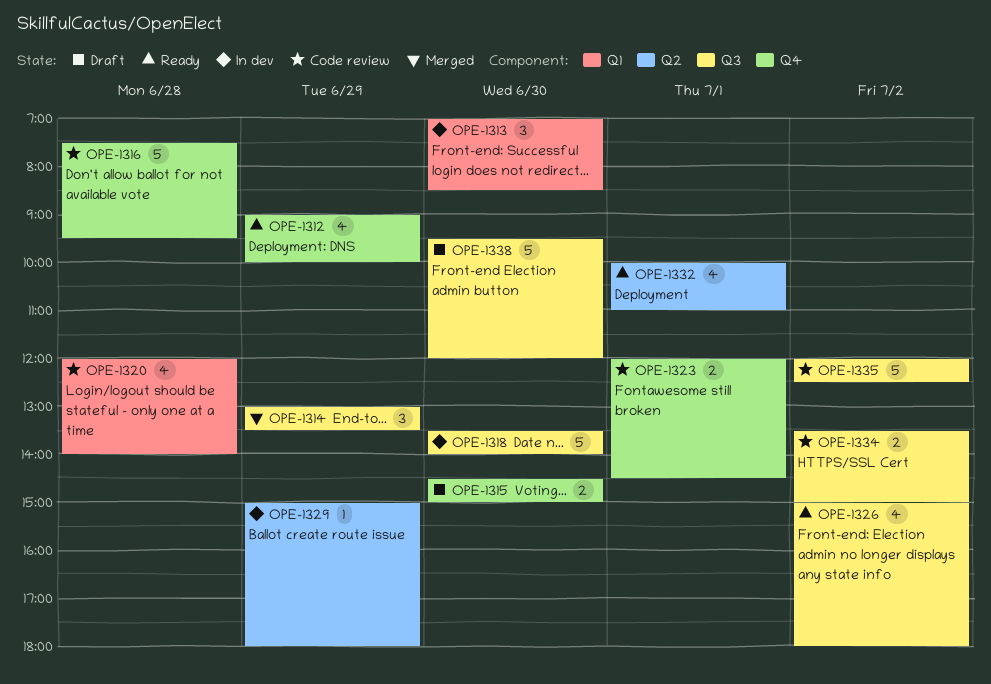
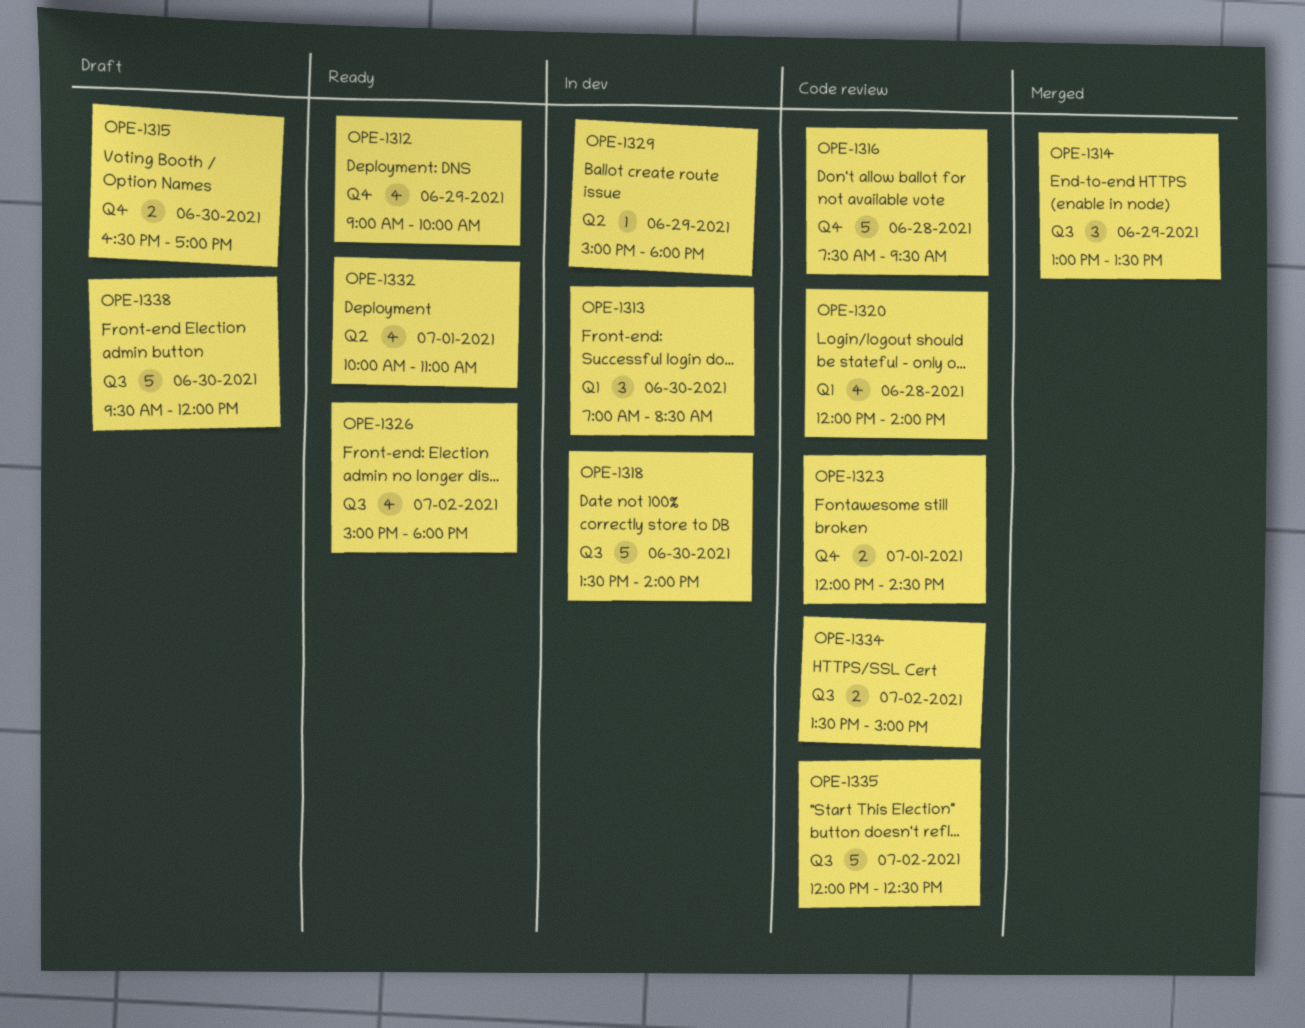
OPE-1315, begins: 14:30 -> 16:30
OPE-1315, ends: 15:00 -> 17:00

